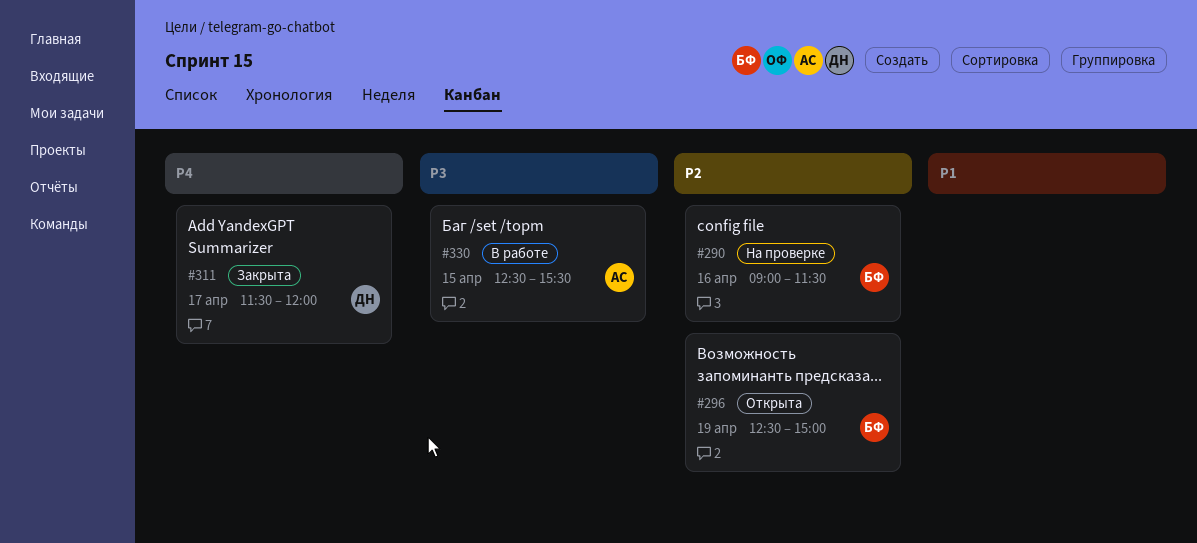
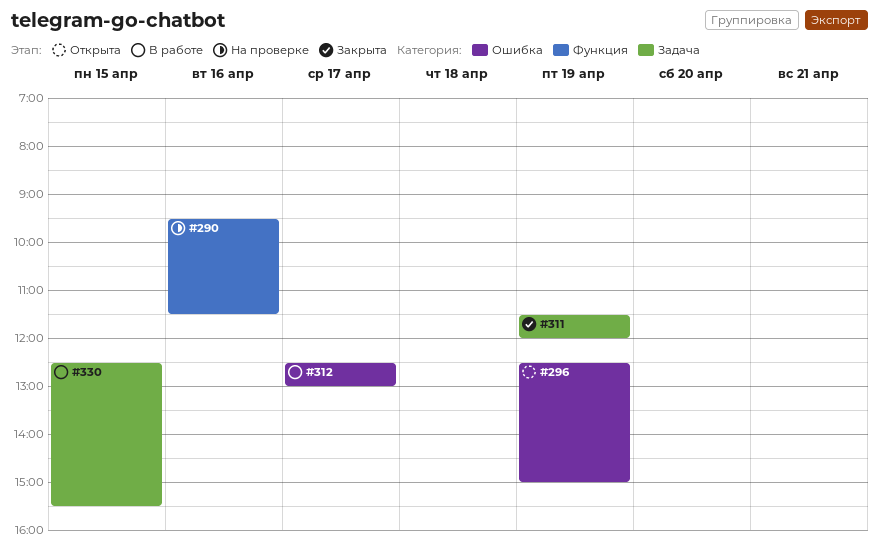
#290, begins: 09:00 -> 09:30
#311, day: Apr 17 -> Apr 19
#312: none -> present

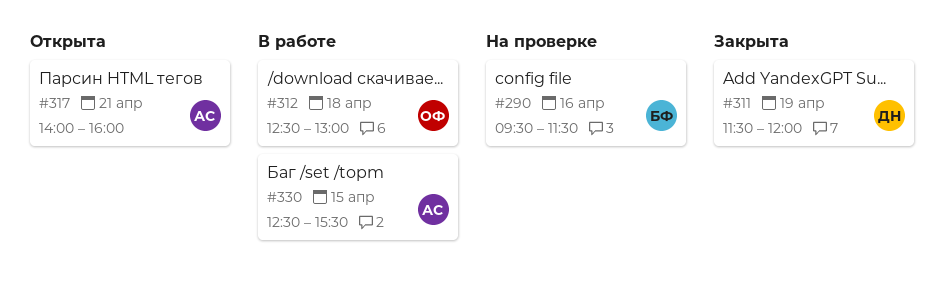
#296: present -> none
#312, day: Apr 17 -> Apr 18
#317: none -> present

